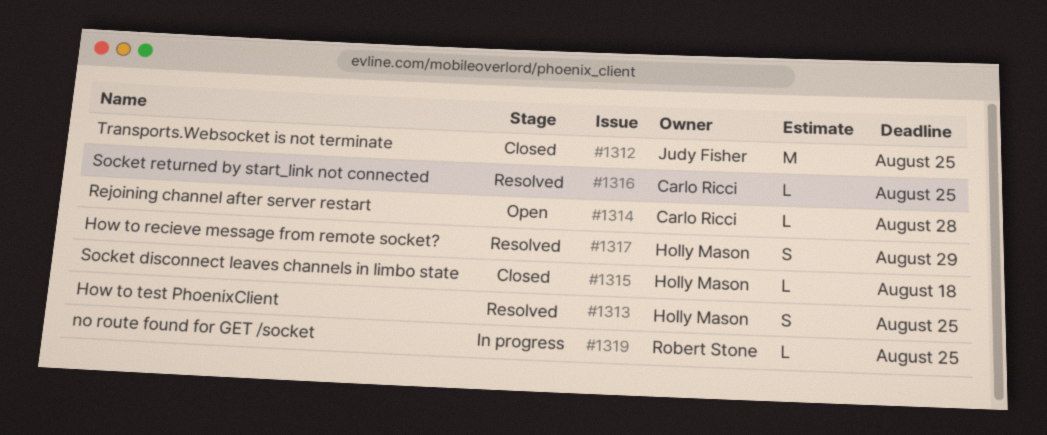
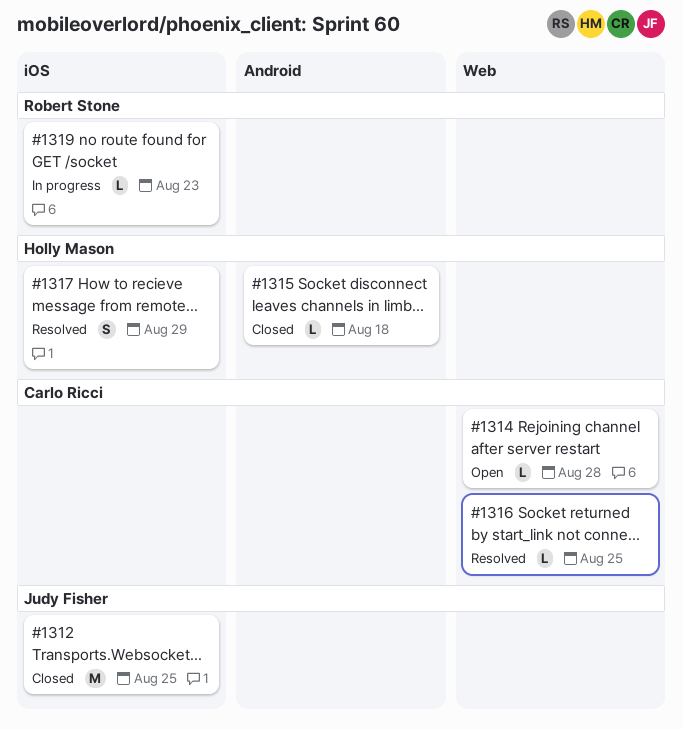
#1313: present -> none
#1319, due: Aug 25 -> Aug 23

